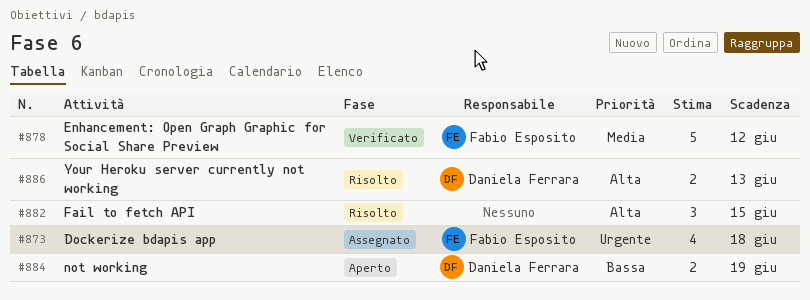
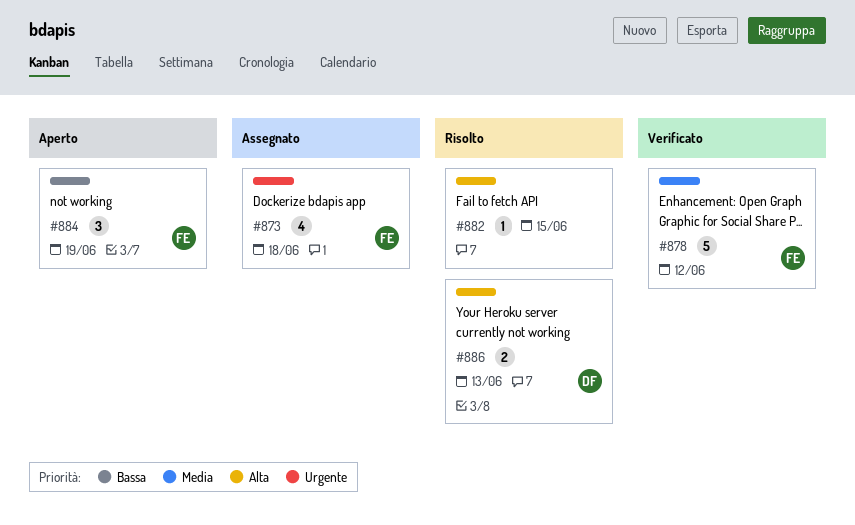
#882, estimate: 3 -> 1
#884, owner: Daniela Ferrara -> Fabio Esposito
#884, estimate: 2 -> 3

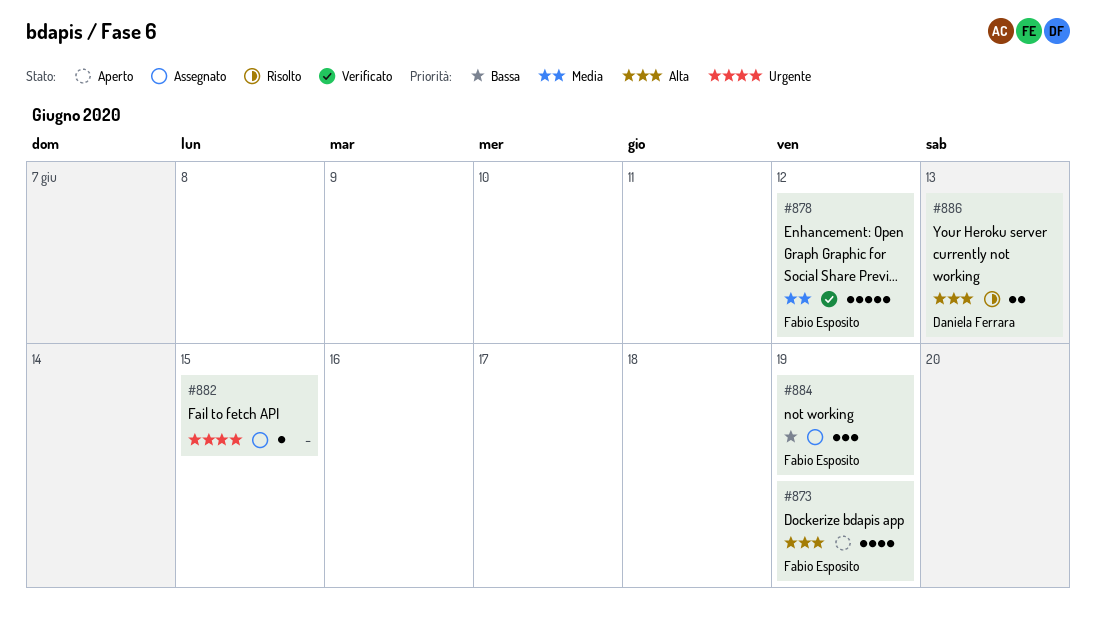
#873, status: Assegnato -> Aperto
#873, priority: Urgente -> Alta
#873, due: Jun 18 -> Jun 19
#882, status: Risolto -> Assegnato
#882, priority: Alta -> Urgente
#884, status: Aperto -> Assegnato

